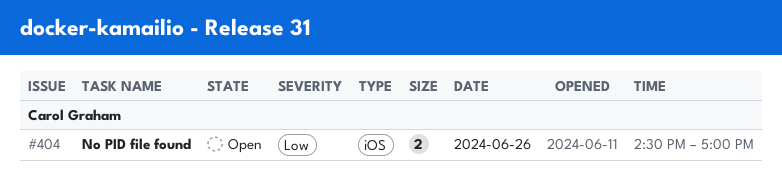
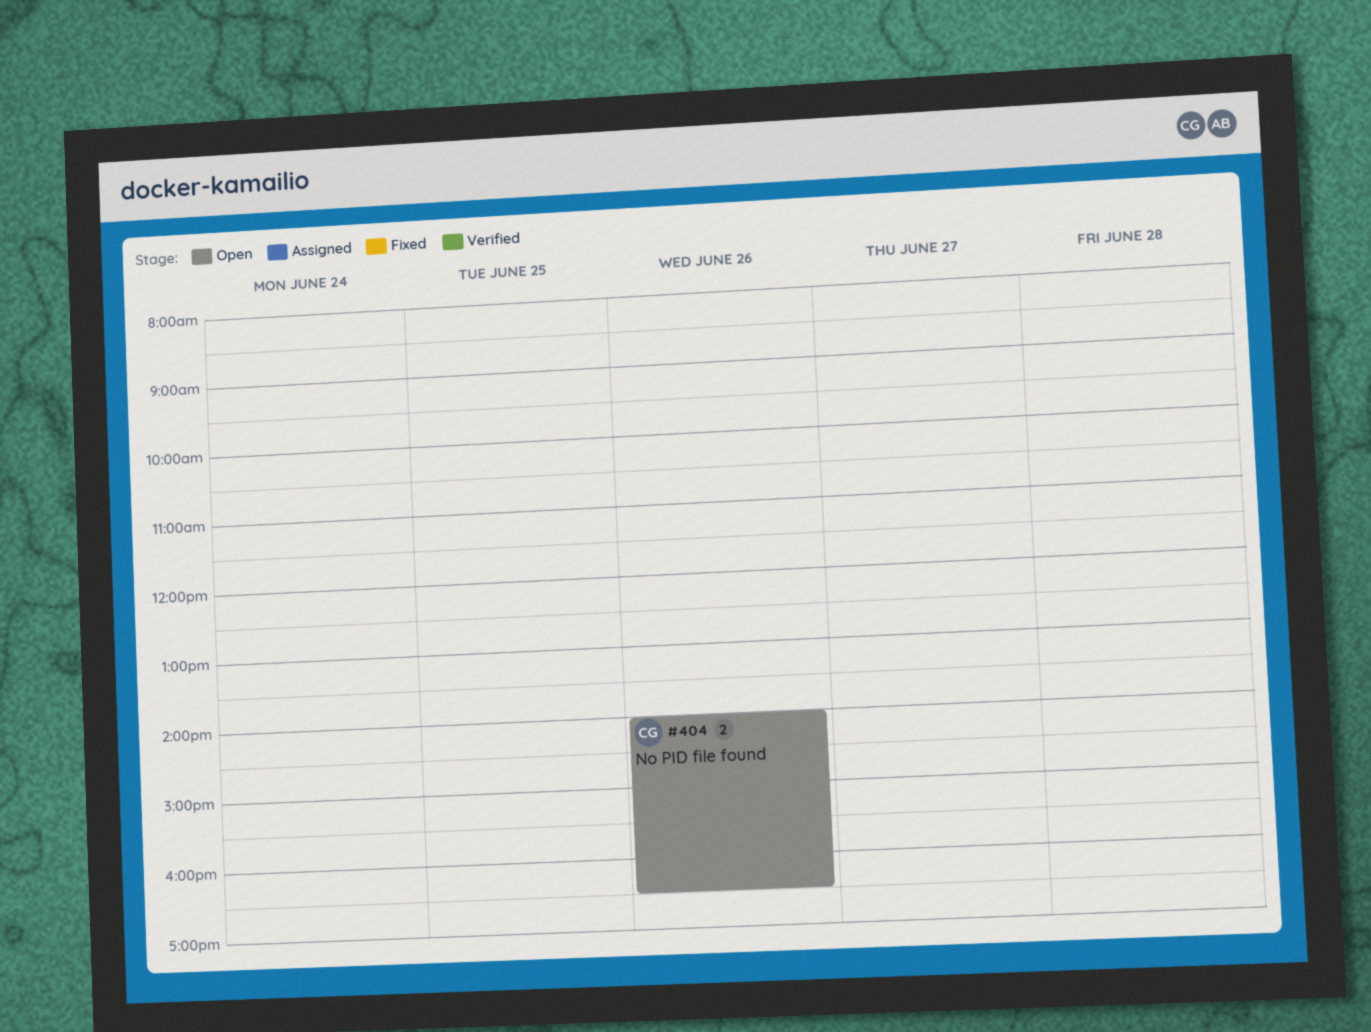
#404, begins: 14:30 -> 14:00
#404, ends: 17:00 -> 16:30

